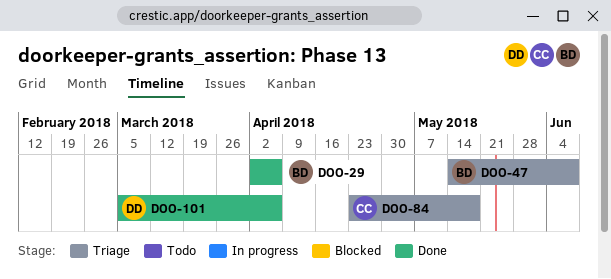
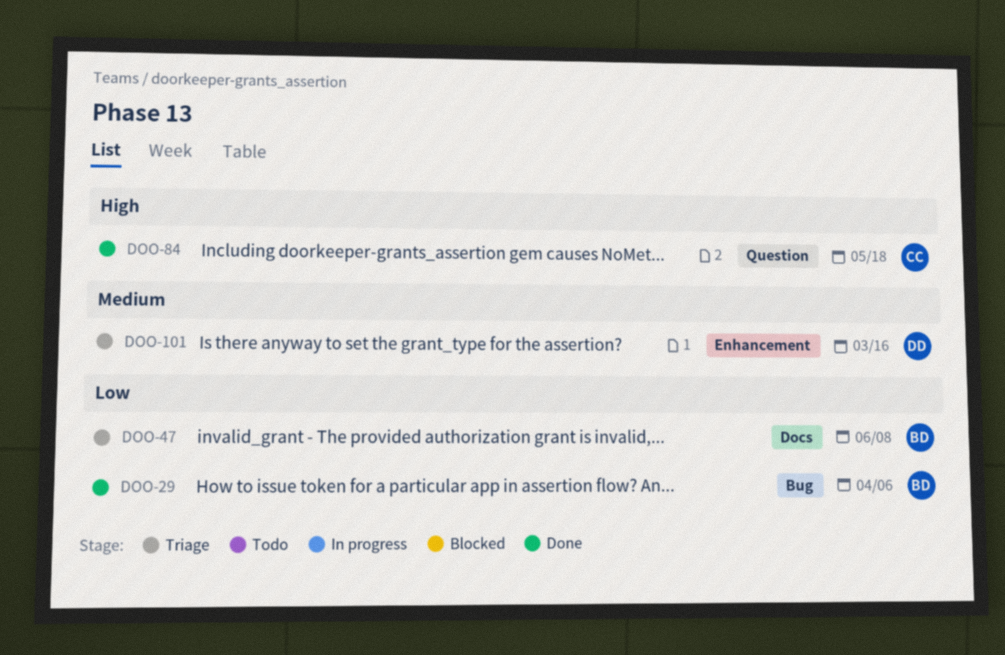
DOO-84, status: Triage -> Done
DOO-101, status: Done -> Triage
DOO-101, due: Apr 6 -> Mar 16

